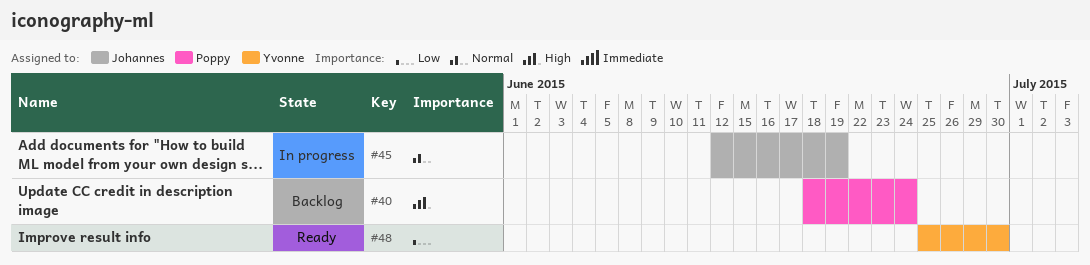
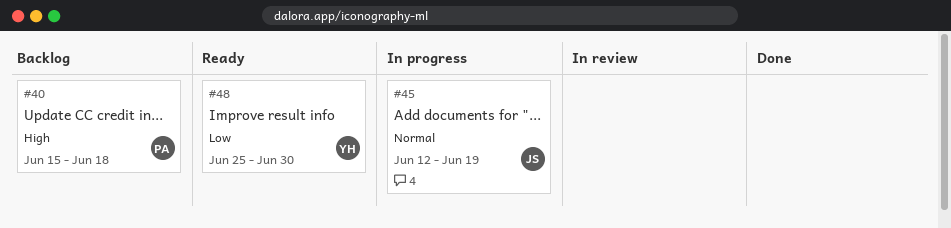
#40, start: Jun 18 -> Jun 15
#40, due: Jun 24 -> Jun 18

